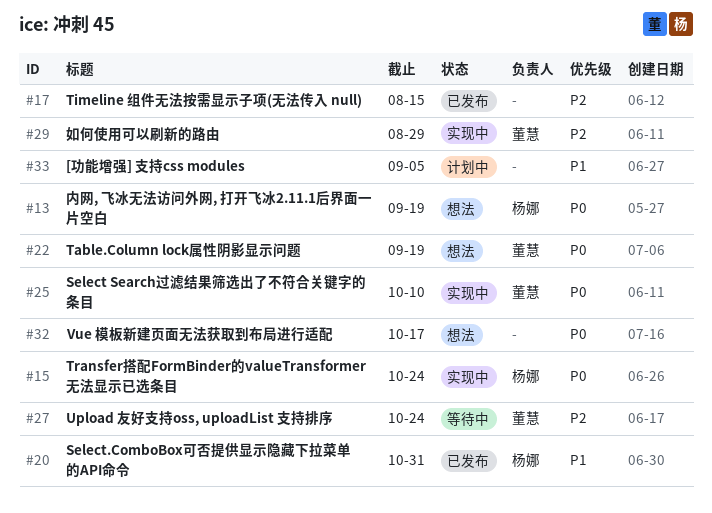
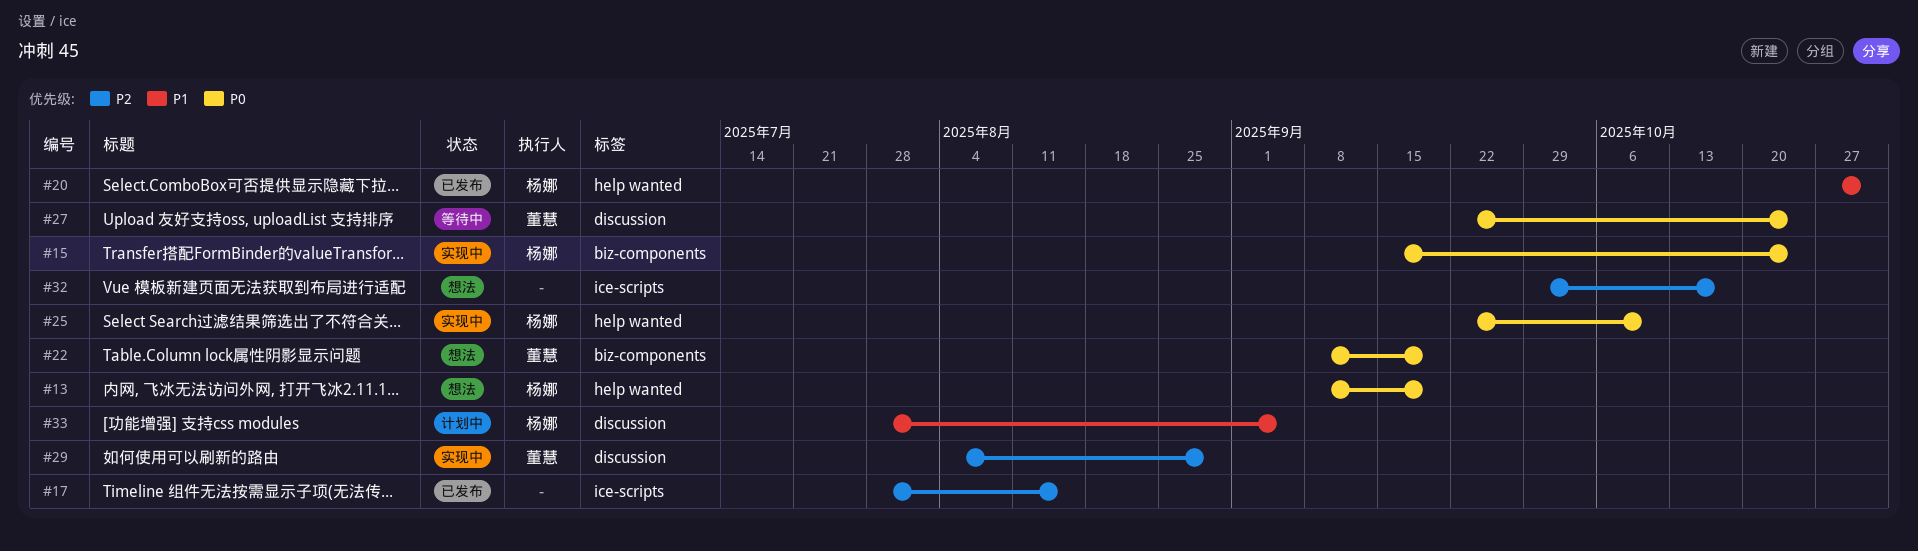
#25, owner: 董慧 -> 杨娜
#27, priority: P2 -> P0
#32, priority: P0 -> P2
#33, owner: none -> 杨娜

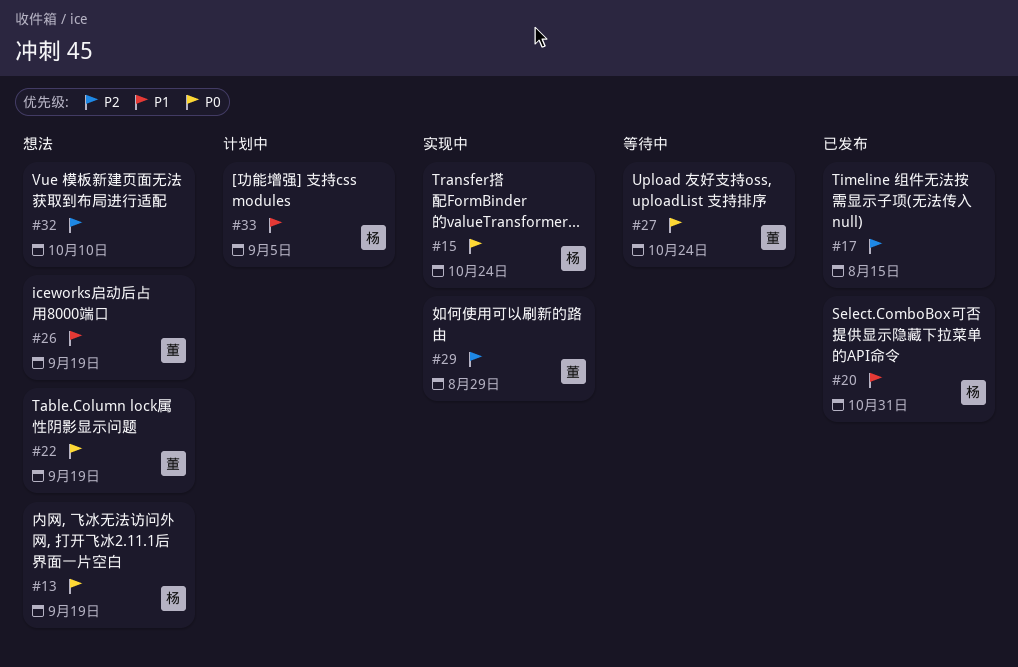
#25: present -> none
#26: none -> present
#32, due: Oct 17 -> Oct 10

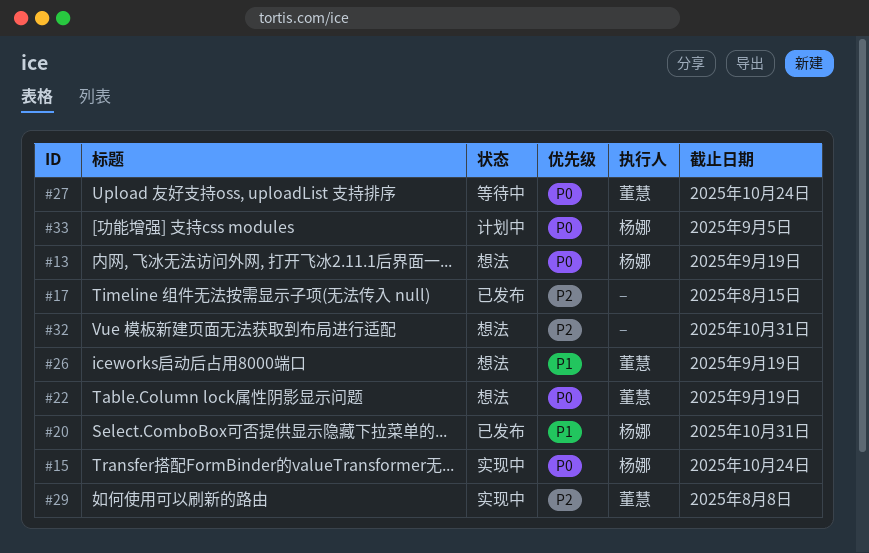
#29, due: Aug 29 -> Aug 8
#32, due: Oct 10 -> Oct 31
#33, priority: P1 -> P0

